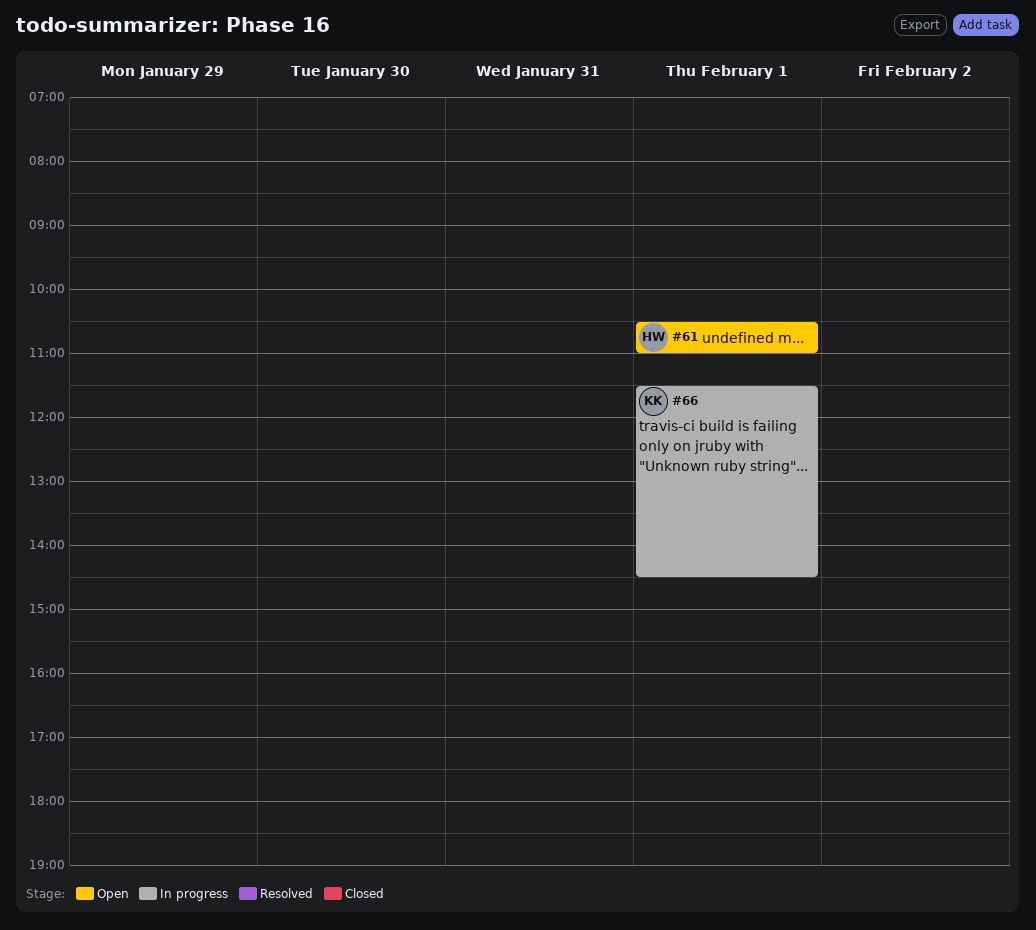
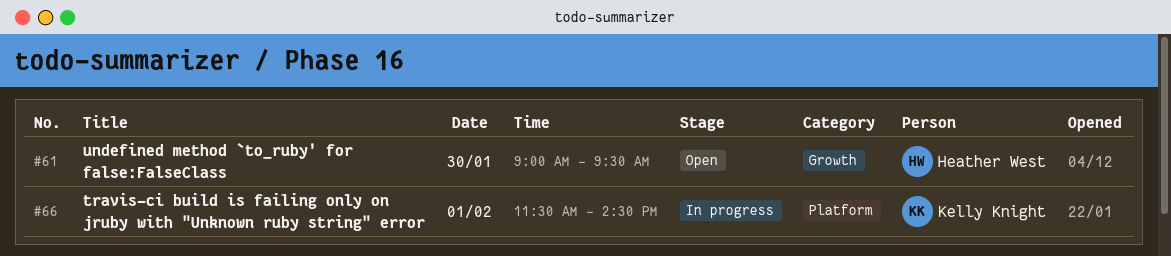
#61, day: Feb 1 -> Jan 30
#61, begins: 10:30 -> 09:00
#61, ends: 11:00 -> 09:30

